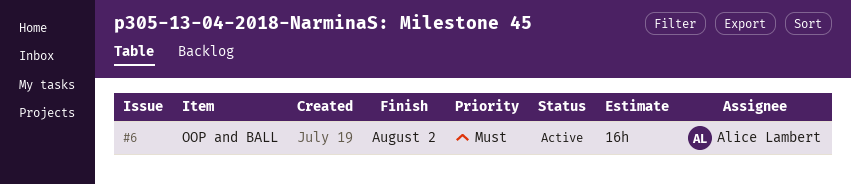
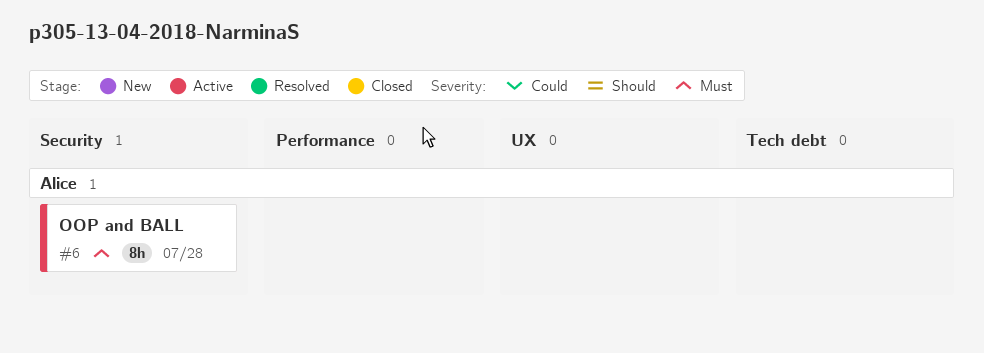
#6, estimate: 16h -> 8h
#6, due: Aug 2 -> Jul 28

